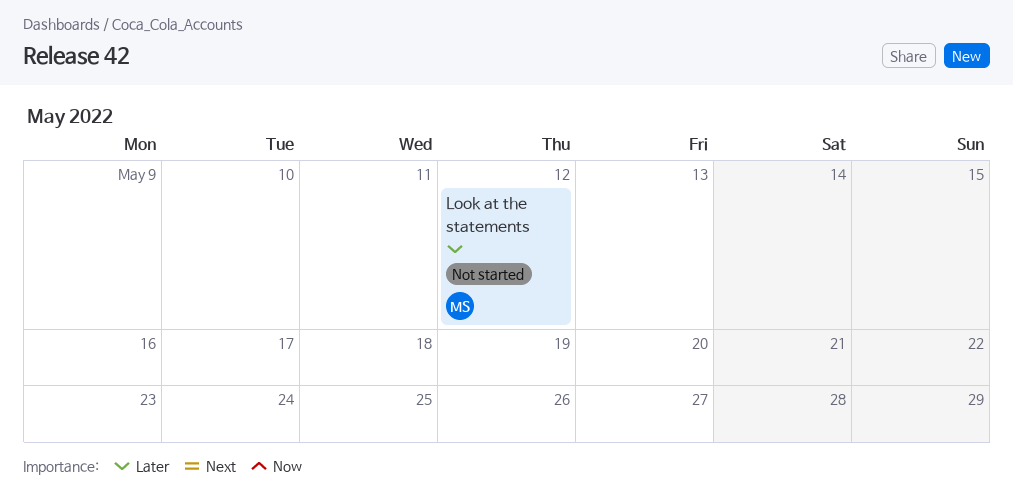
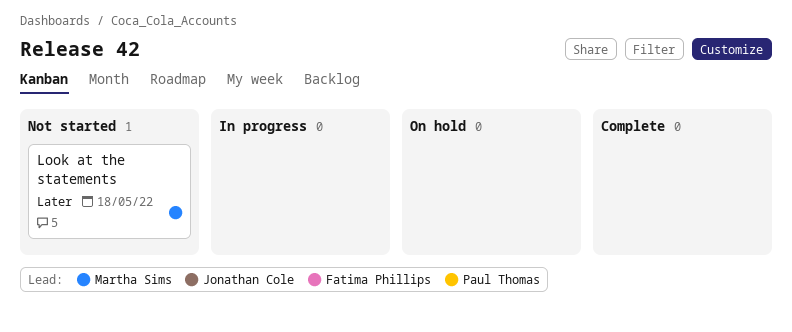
Look at the statements, due: May 12 -> May 18

